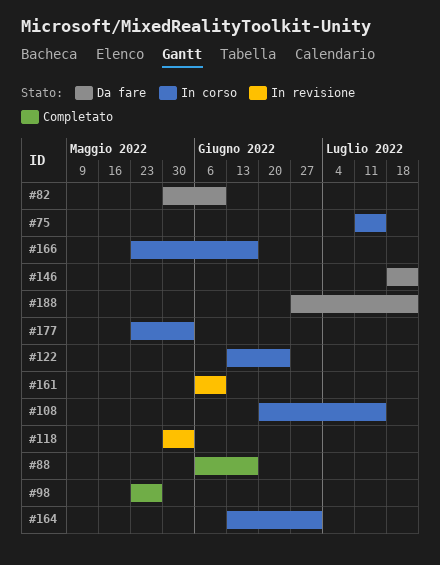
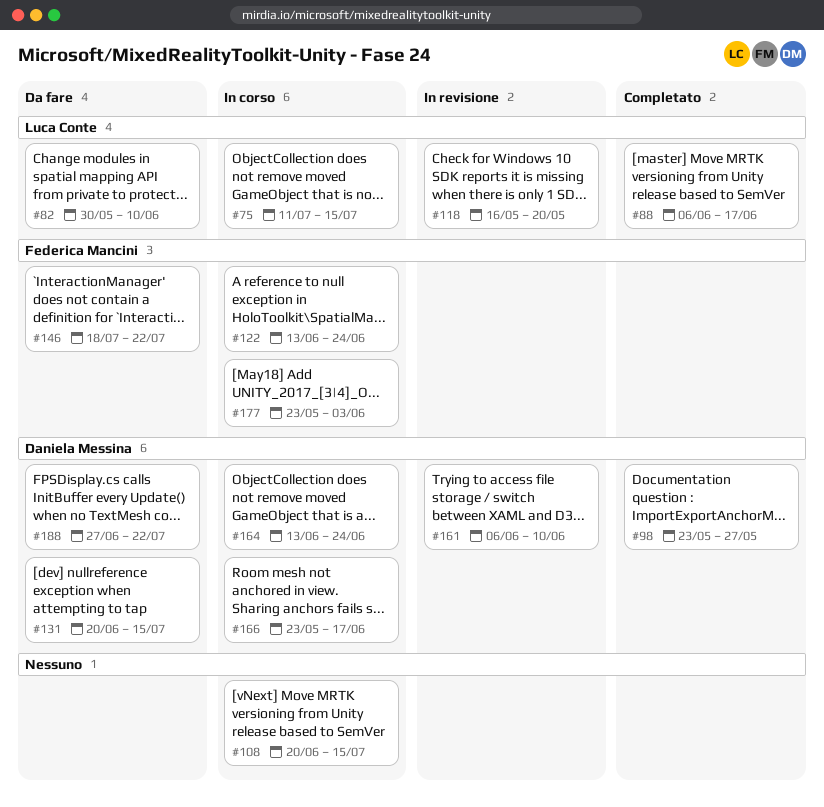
#118, start: May 30 -> May 16
#118, due: Jun 3 -> May 20
#131: none -> present
#164, due: Jul 1 -> Jun 24

